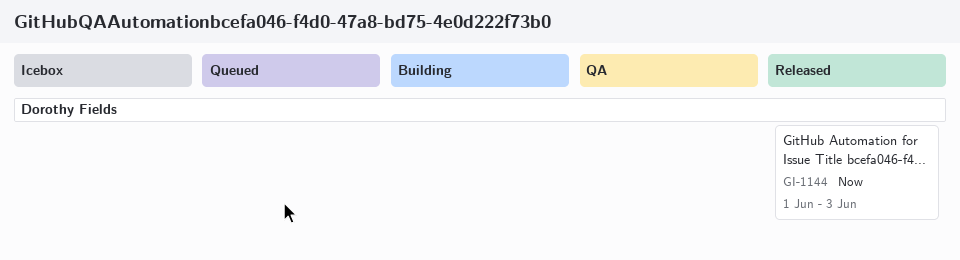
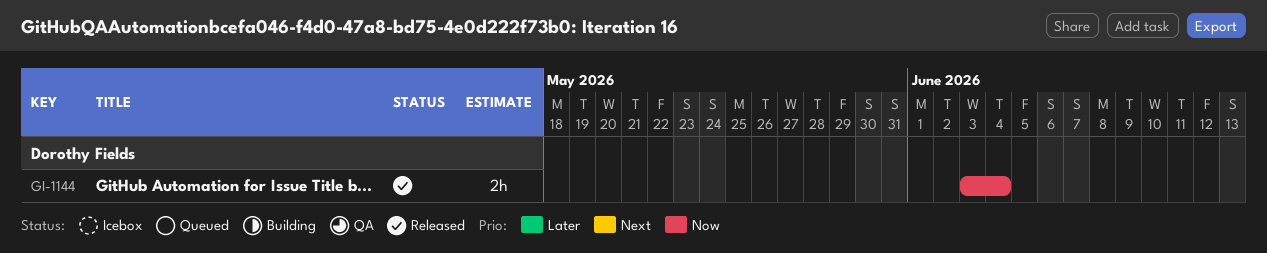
GI-1144, start: Jun 1 -> Jun 3
GI-1144, due: Jun 3 -> Jun 4

